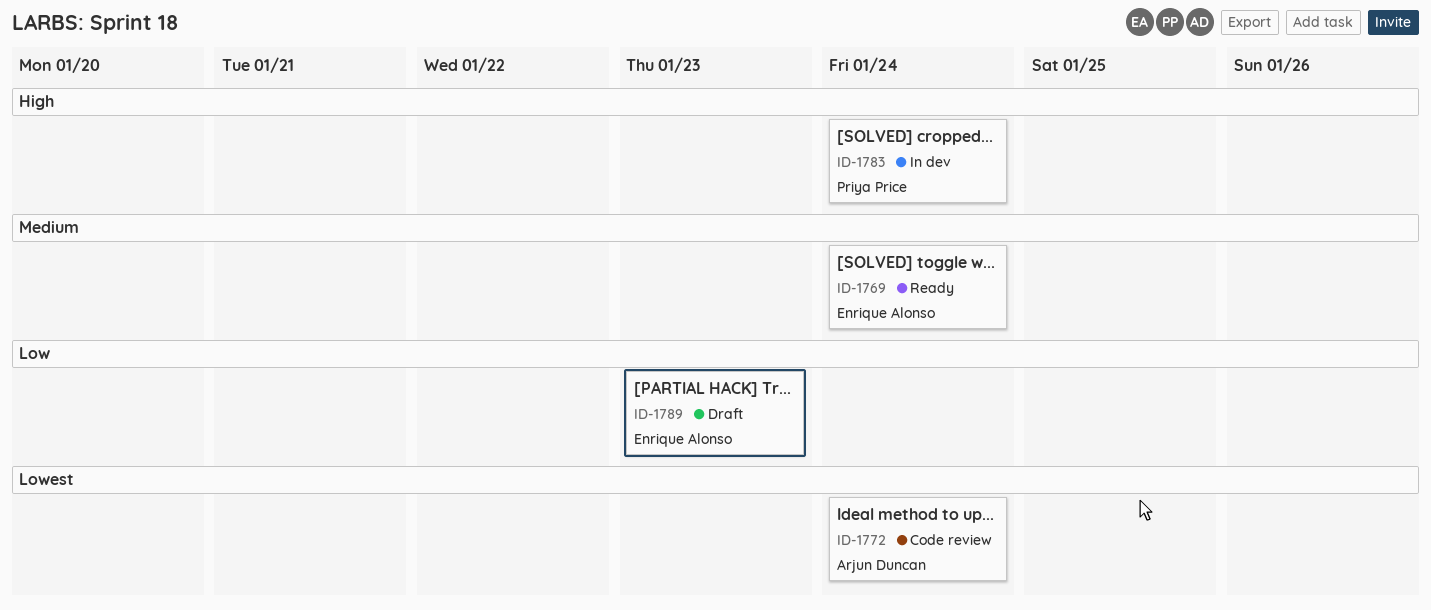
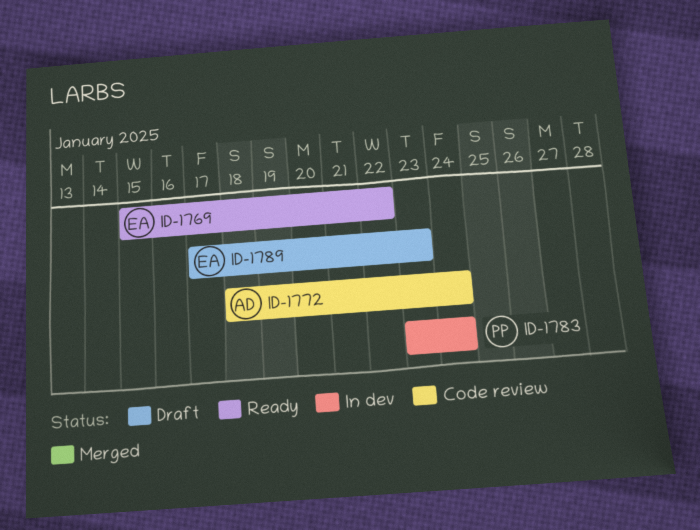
ID-1769, due: Jan 24 -> Jan 22

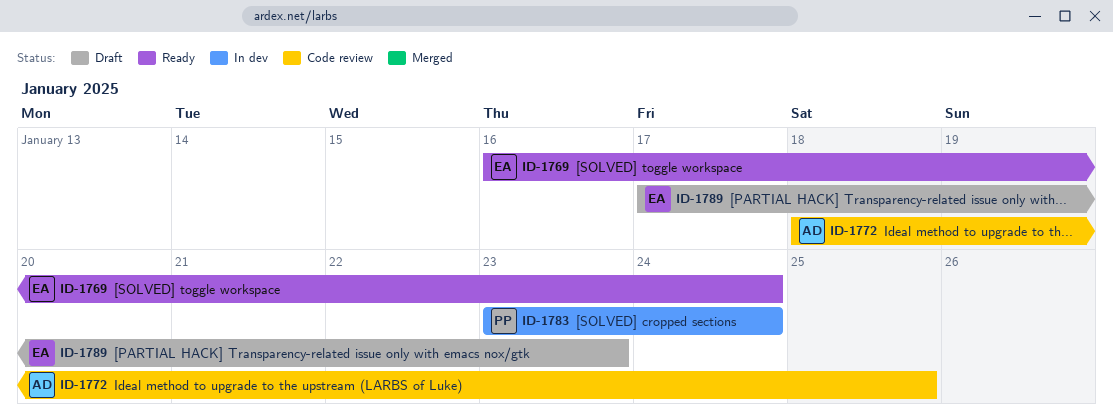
ID-1769, start: Jan 15 -> Jan 16
ID-1769, due: Jan 22 -> Jan 24
ID-1772, due: Jan 24 -> Jan 25

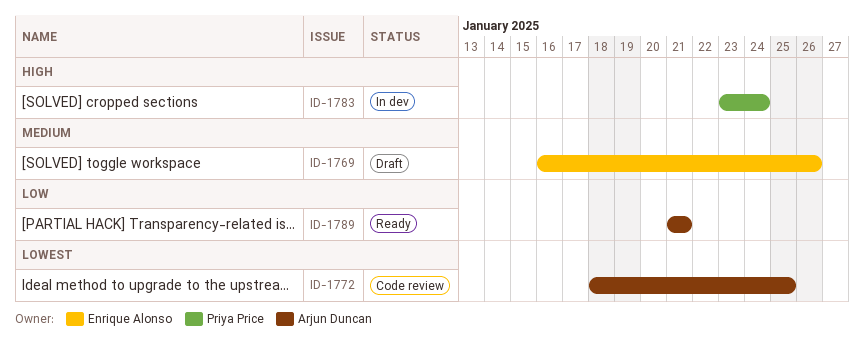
ID-1769, status: Ready -> Draft
ID-1769, due: Jan 24 -> Jan 26
ID-1789, status: Draft -> Ready
ID-1789, owner: Enrique Alonso -> Arjun Duncan
ID-1789, start: Jan 17 -> Jan 21
ID-1789, due: Jan 23 -> Jan 21

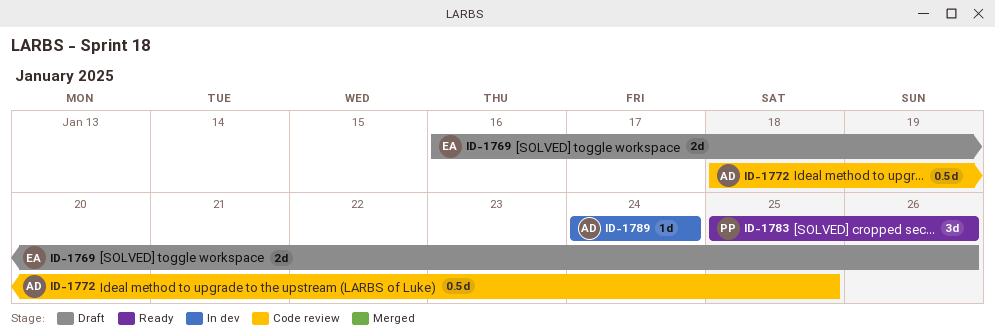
ID-1783, status: In dev -> Ready
ID-1783, start: Jan 23 -> Jan 25
ID-1783, due: Jan 24 -> Jan 26
ID-1789, status: Ready -> In dev
ID-1789, start: Jan 21 -> Jan 24
ID-1789, due: Jan 21 -> Jan 24

